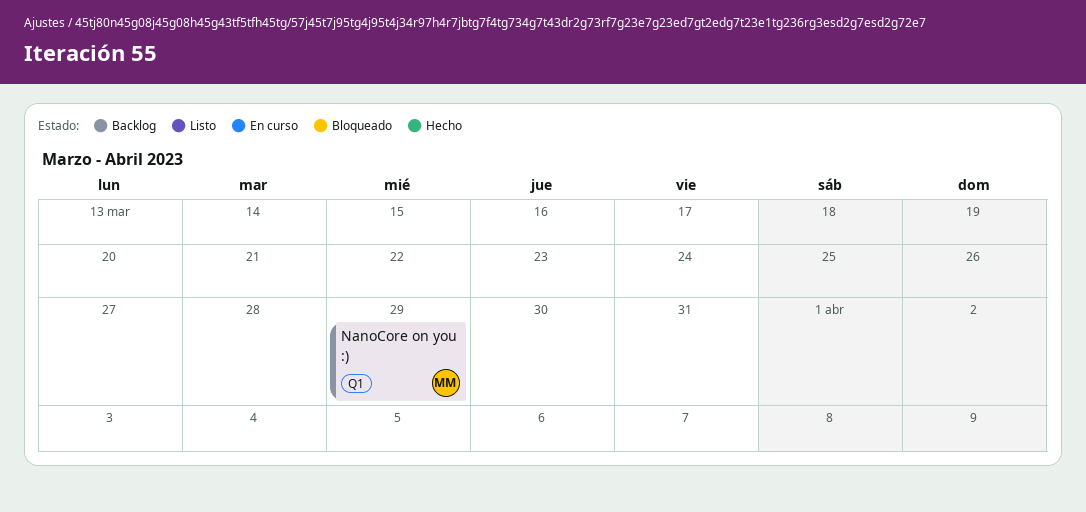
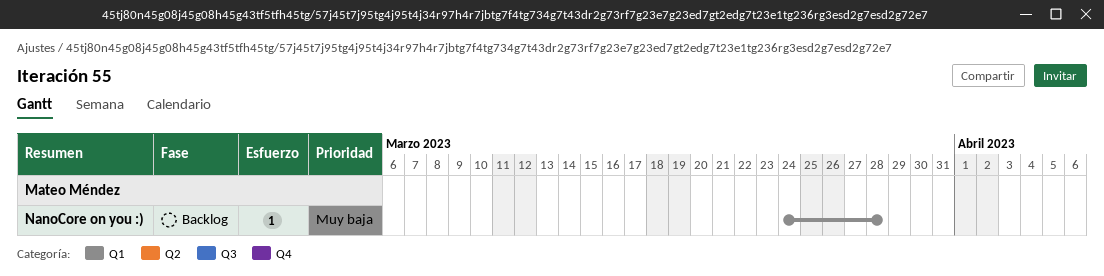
NanoCore on you :), due: Mar 29 -> Mar 28

